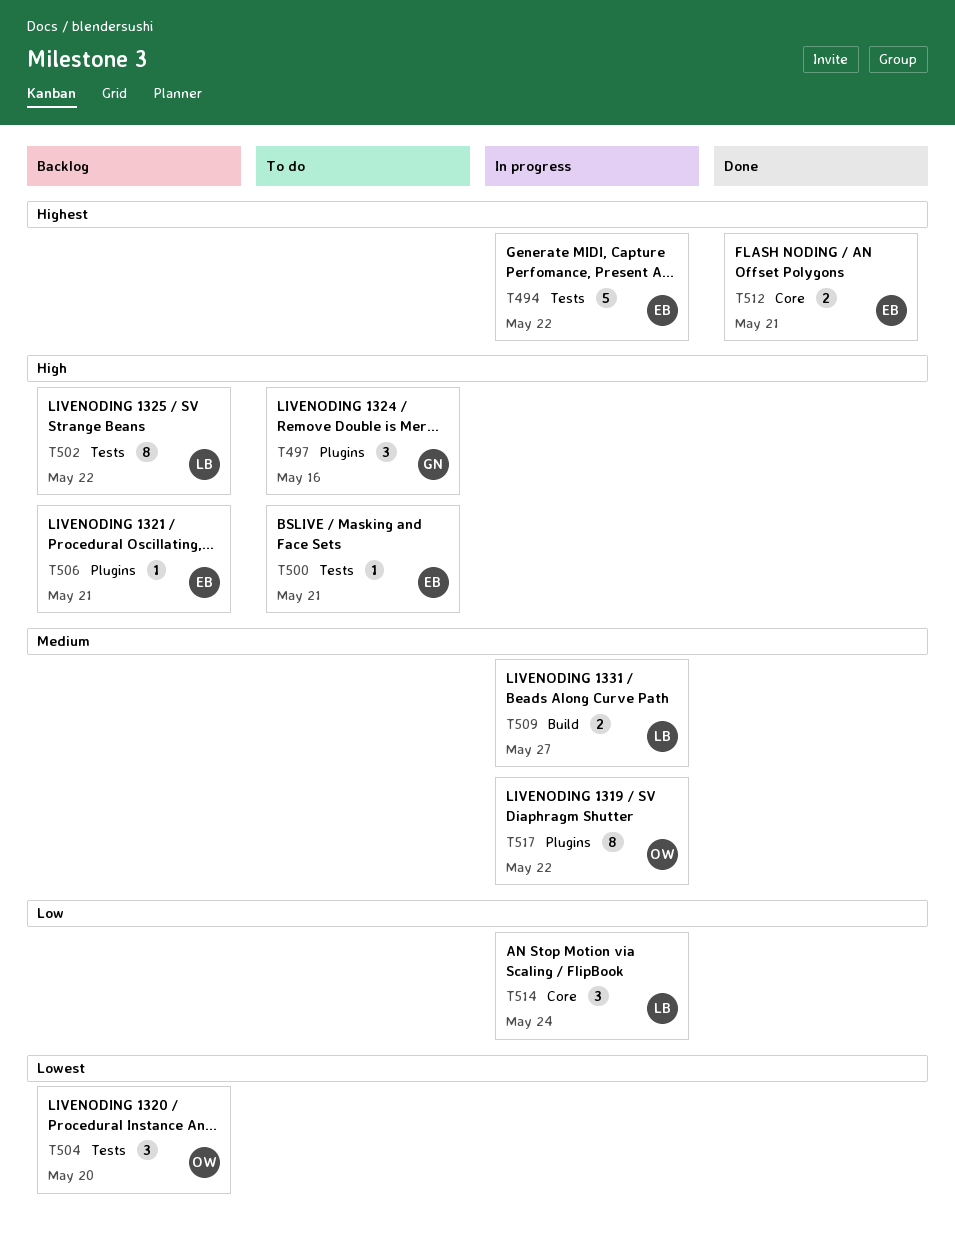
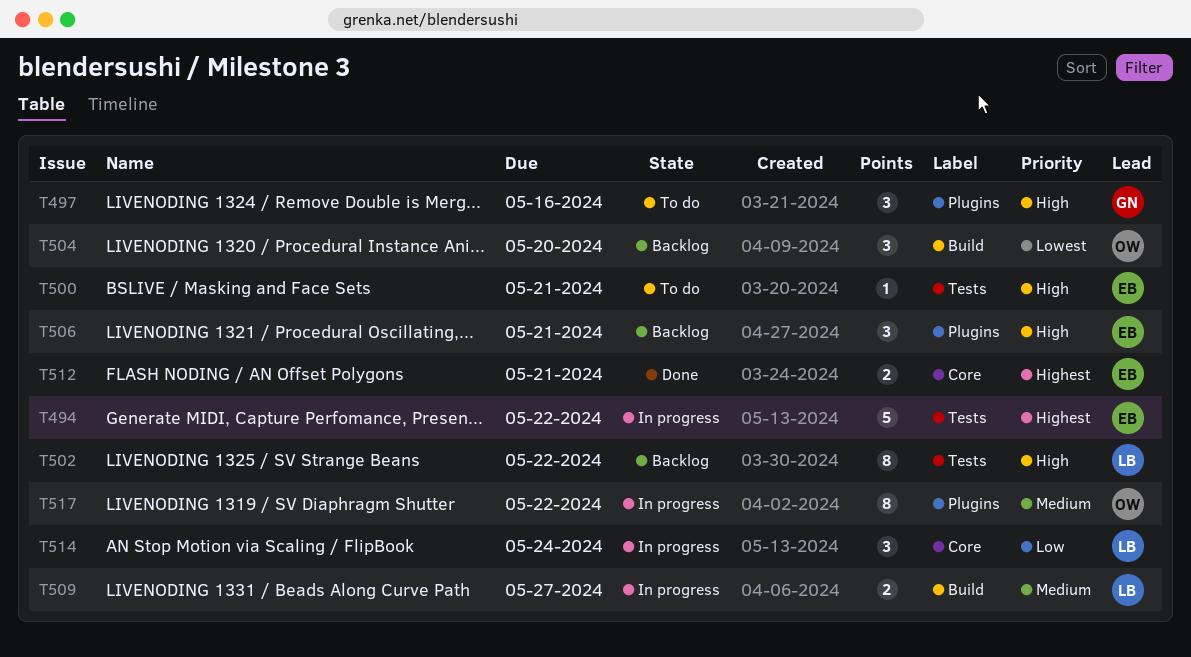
T504, label: Tests -> Build
T506, estimate: 1 -> 3

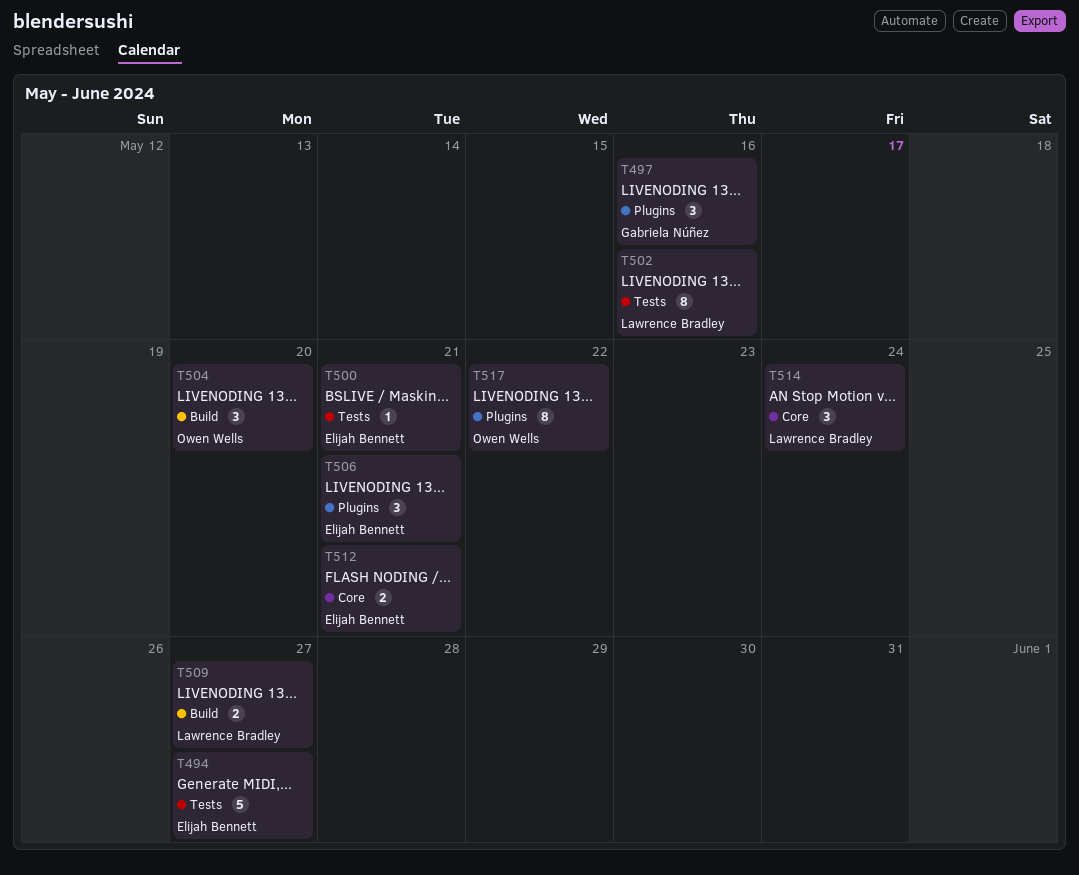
T494, due: May 22 -> May 27
T502, due: May 22 -> May 16

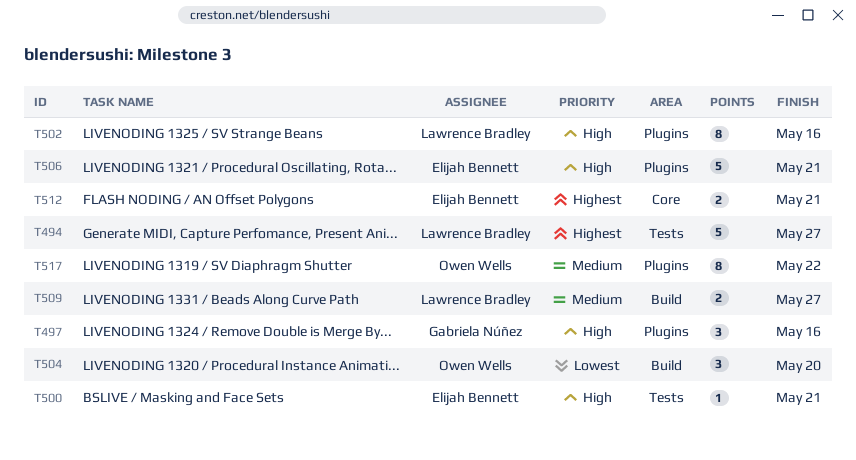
T494, owner: Elijah Bennett -> Lawrence Bradley
T502, label: Tests -> Plugins
T506, estimate: 3 -> 5
T514: present -> none

